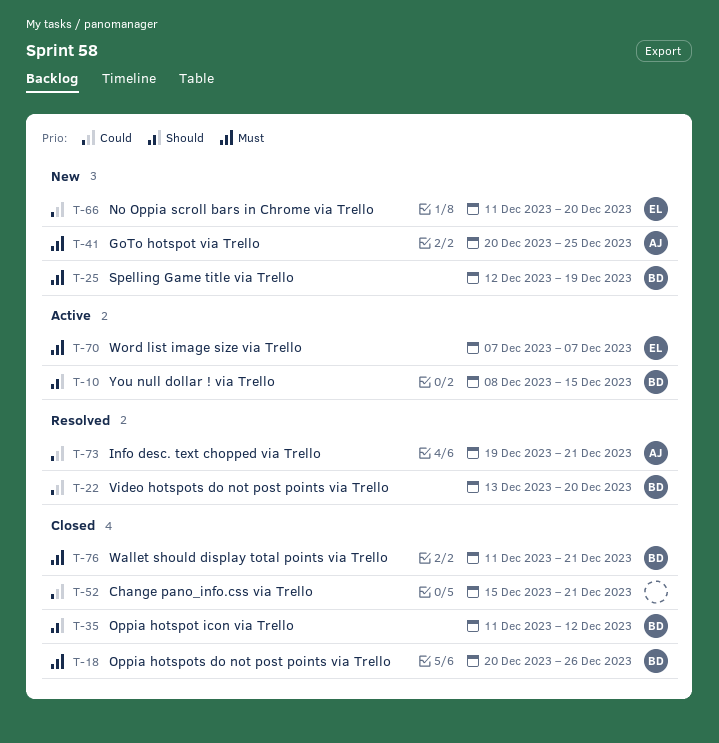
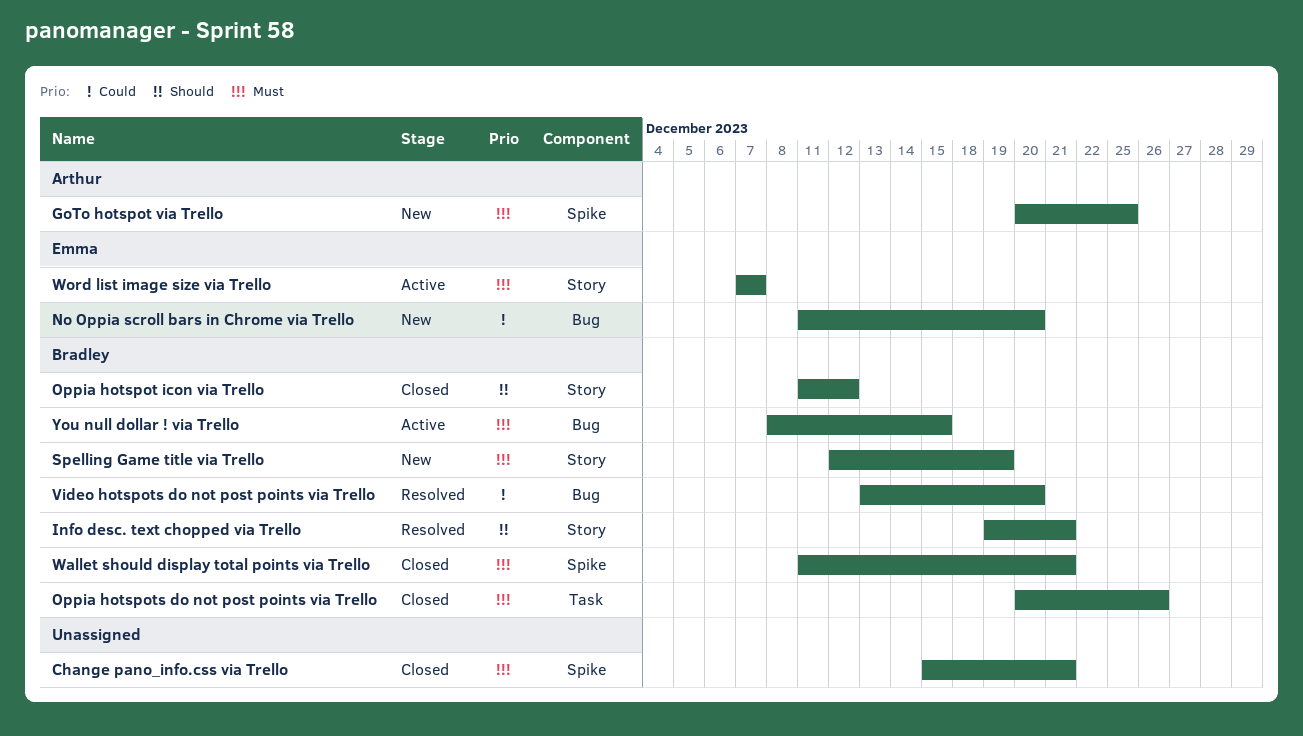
Change pano_info.css via Trello, priority: Could -> Must
Info desc. text chopped via Trello, owner: Arthur -> Bradley
Info desc. text chopped via Trello, priority: Could -> Should
You null dollar ! via Trello, priority: Should -> Must

